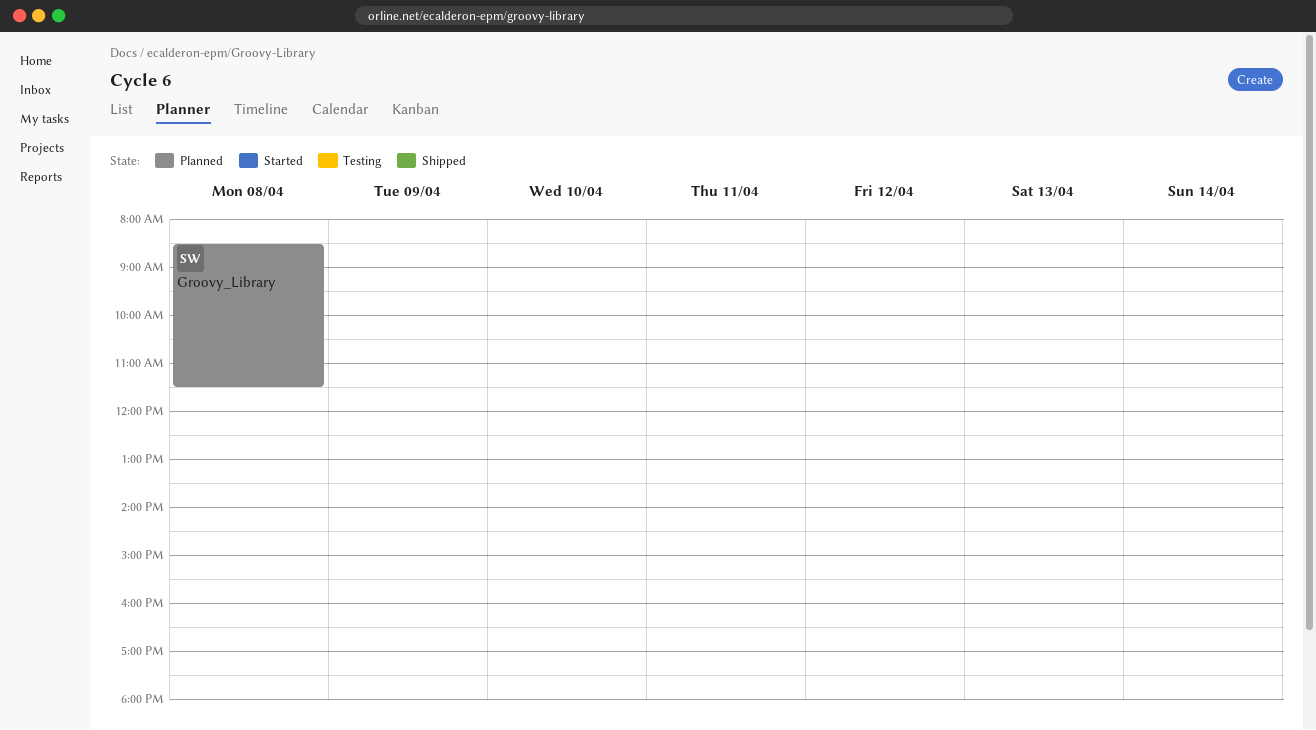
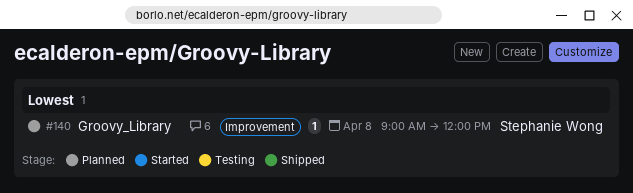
Groovy_Library, begins: 08:30 -> 09:00
Groovy_Library, ends: 11:30 -> 12:00

